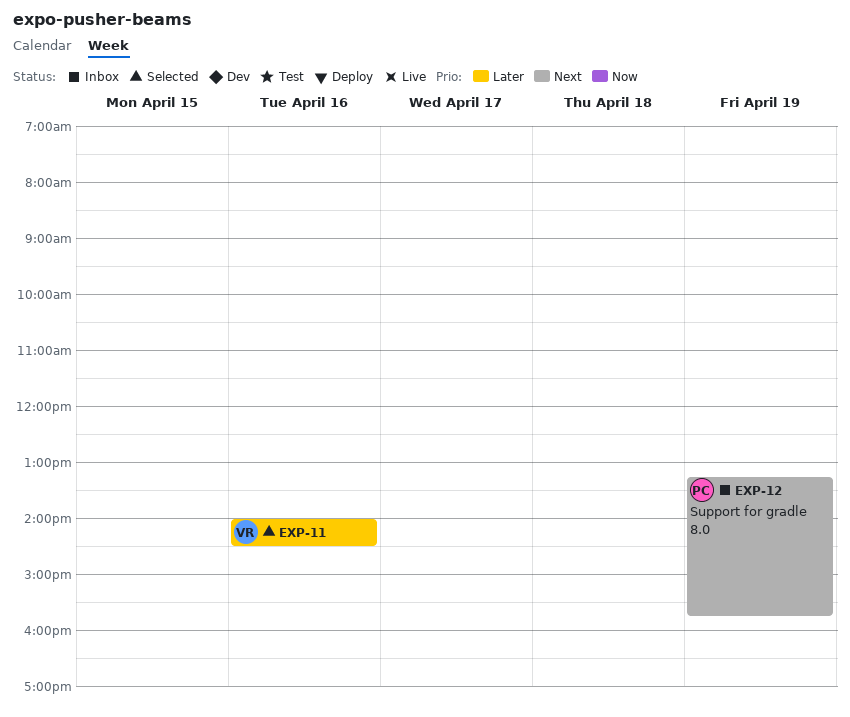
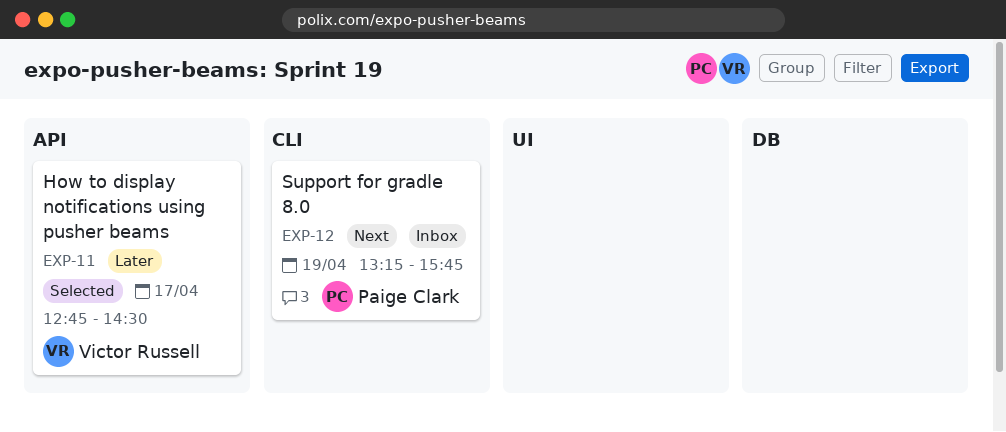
EXP-11, day: Apr 16 -> Apr 17
EXP-11, begins: 14:00 -> 12:45

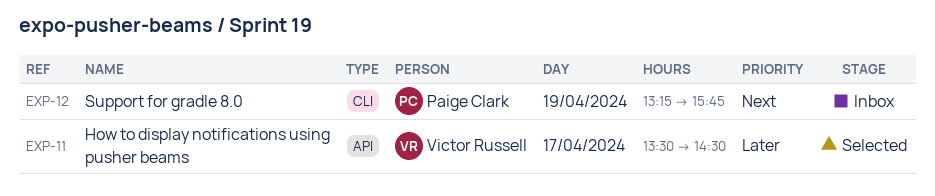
EXP-11, begins: 12:45 -> 13:30

